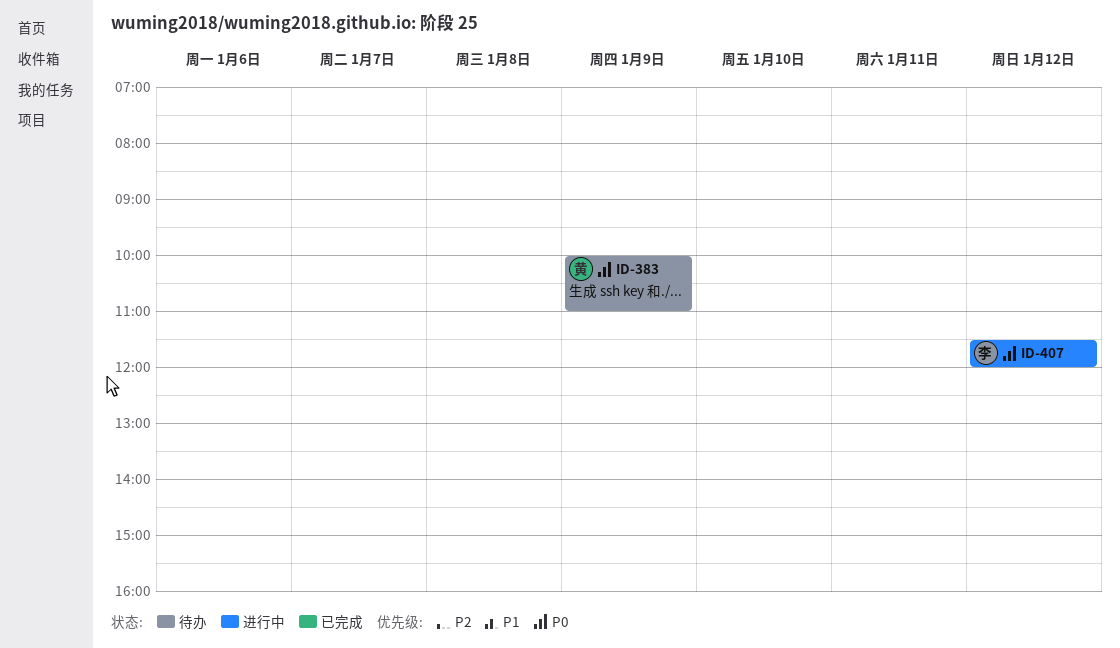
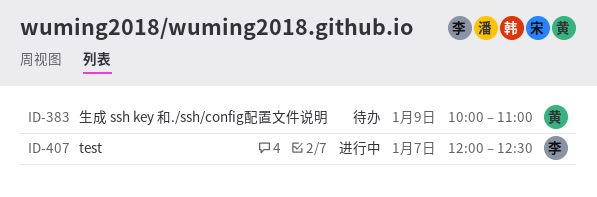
ID-407, day: Jan 12 -> Jan 7
ID-407, begins: 11:30 -> 12:00
ID-407, ends: 12:00 -> 12:30

